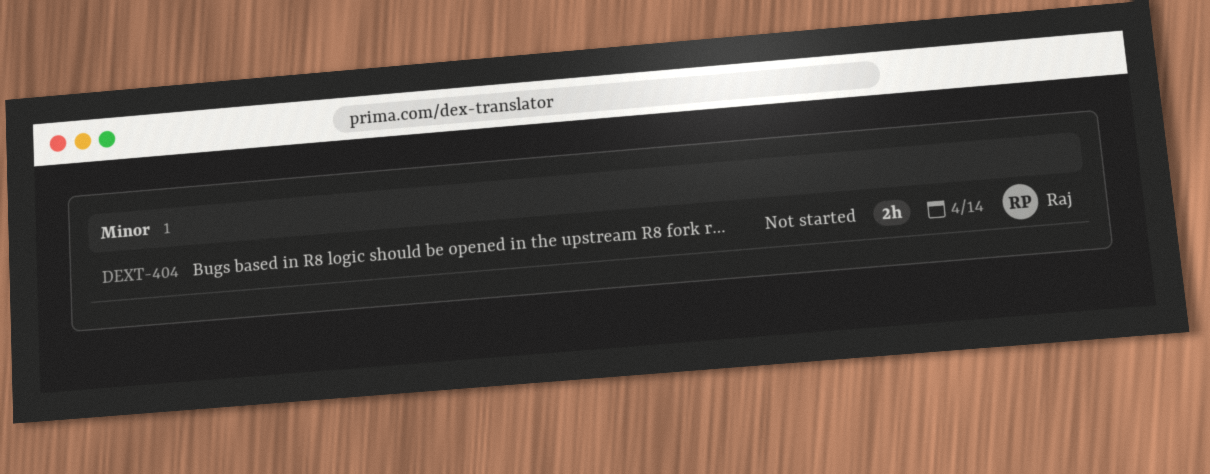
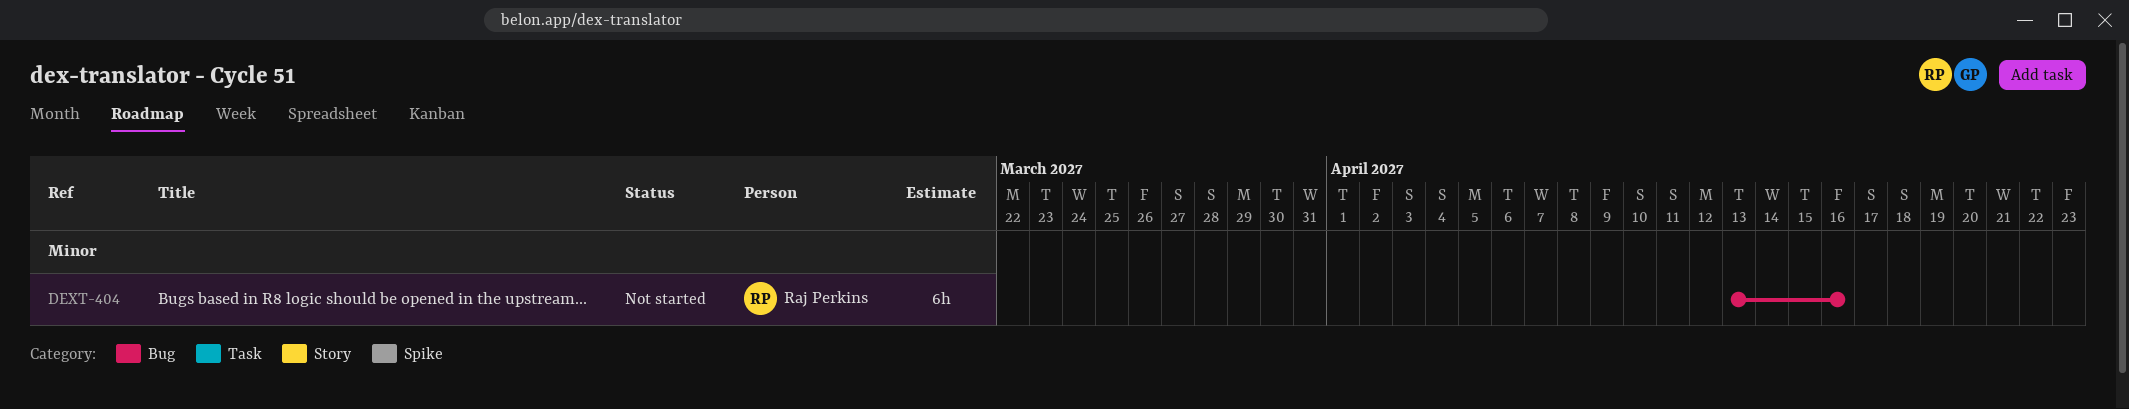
DEXT-404, estimate: 2h -> 6h
DEXT-404, due: Apr 14 -> Apr 16

